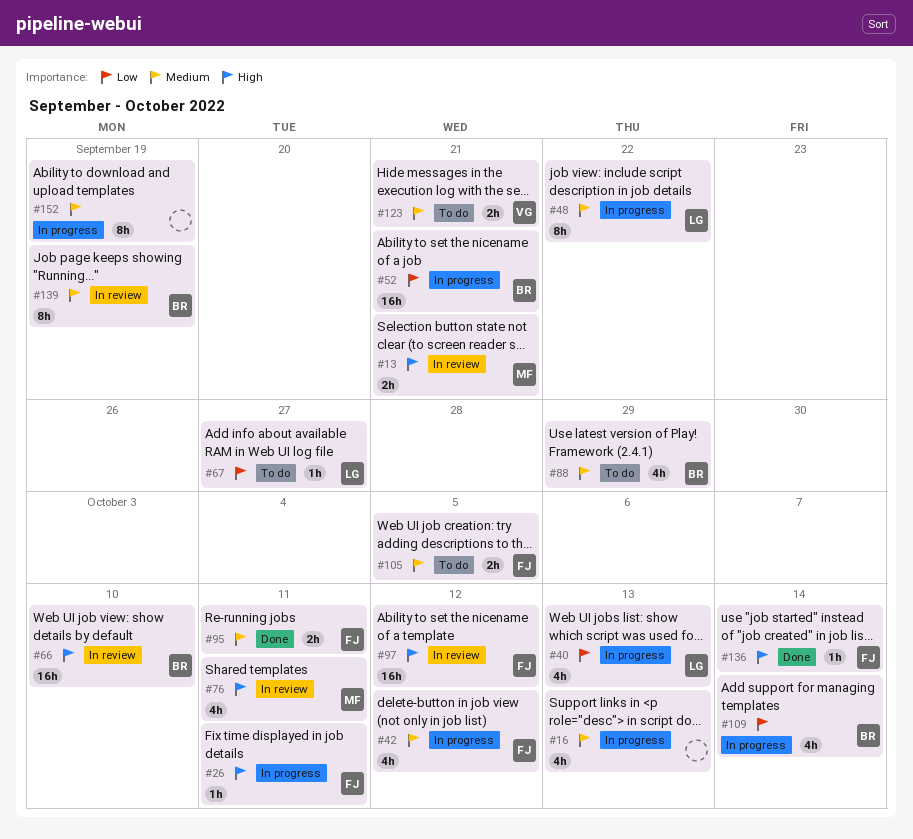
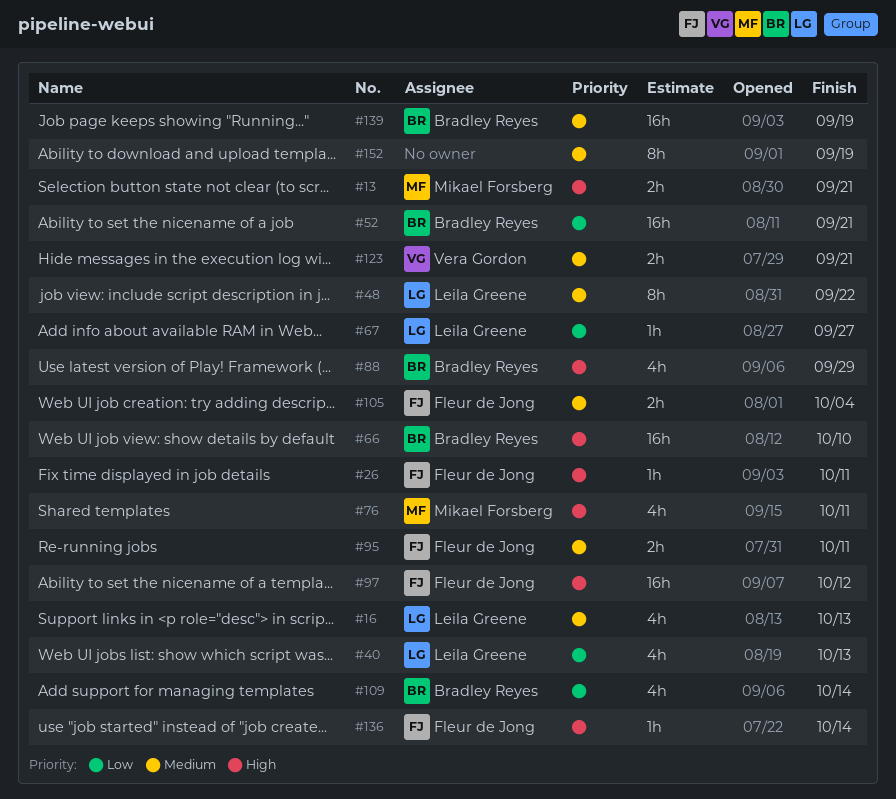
#16, owner: none -> Leila Greene
#42: present -> none
#88, priority: Medium -> High
#105, due: Oct 5 -> Oct 4
#139, estimate: 8h -> 16h

